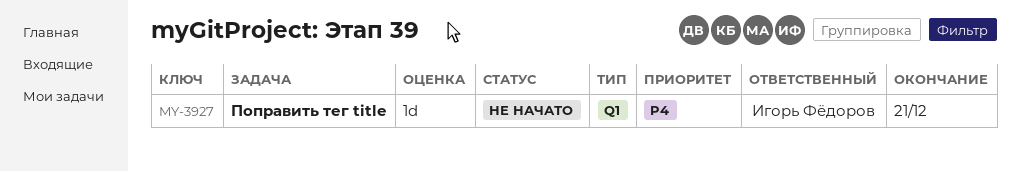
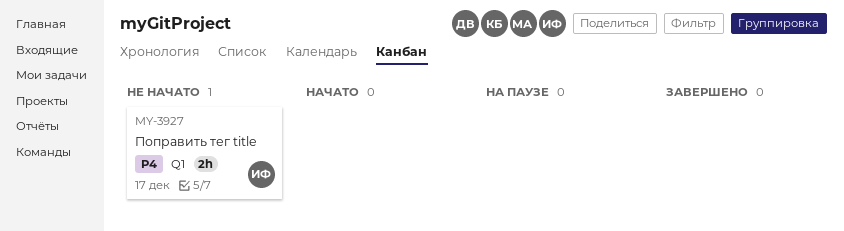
MY-3927, estimate: 1d -> 2h
MY-3927, due: Dec 21 -> Dec 17

